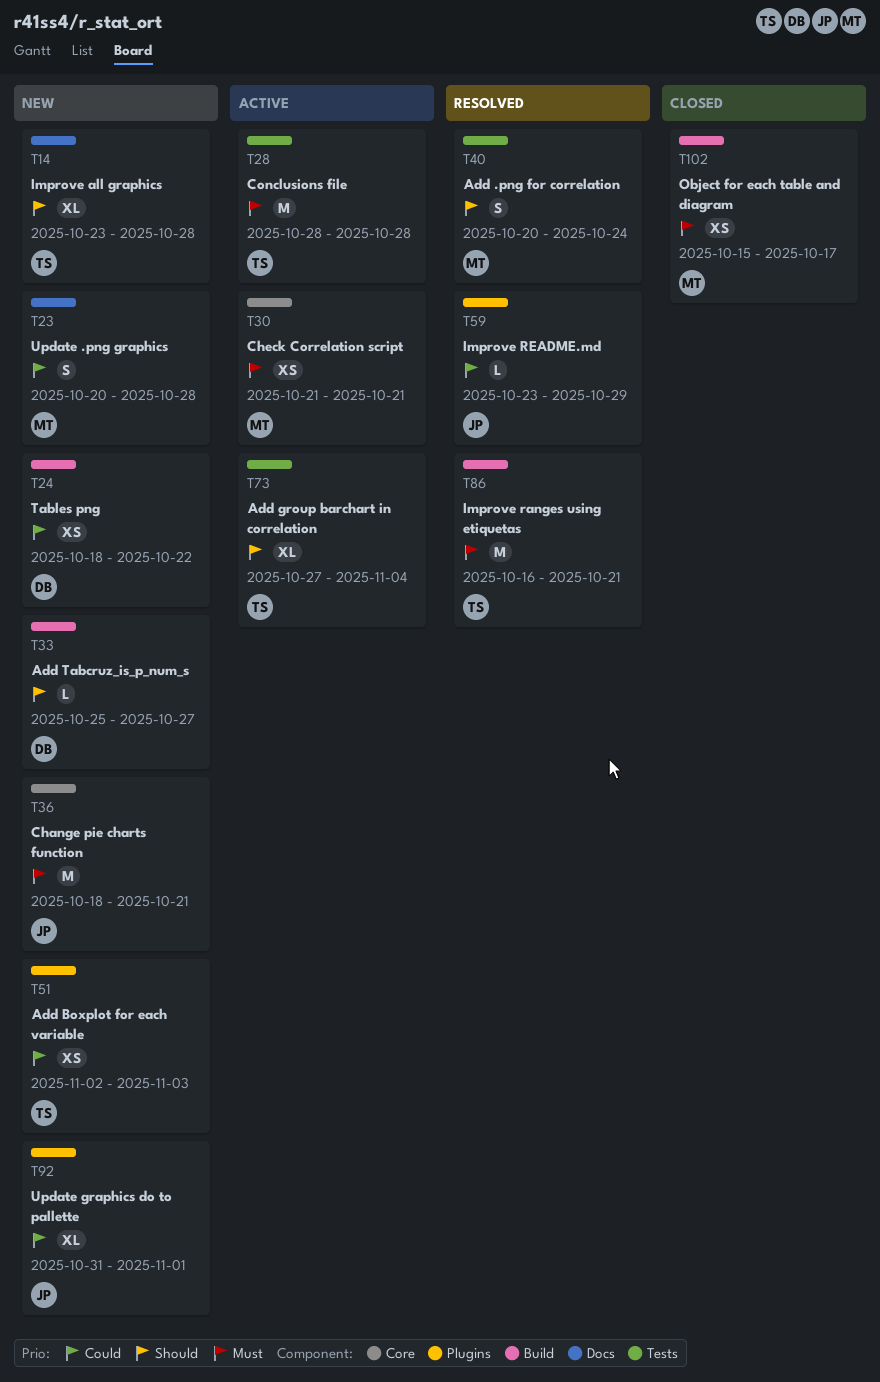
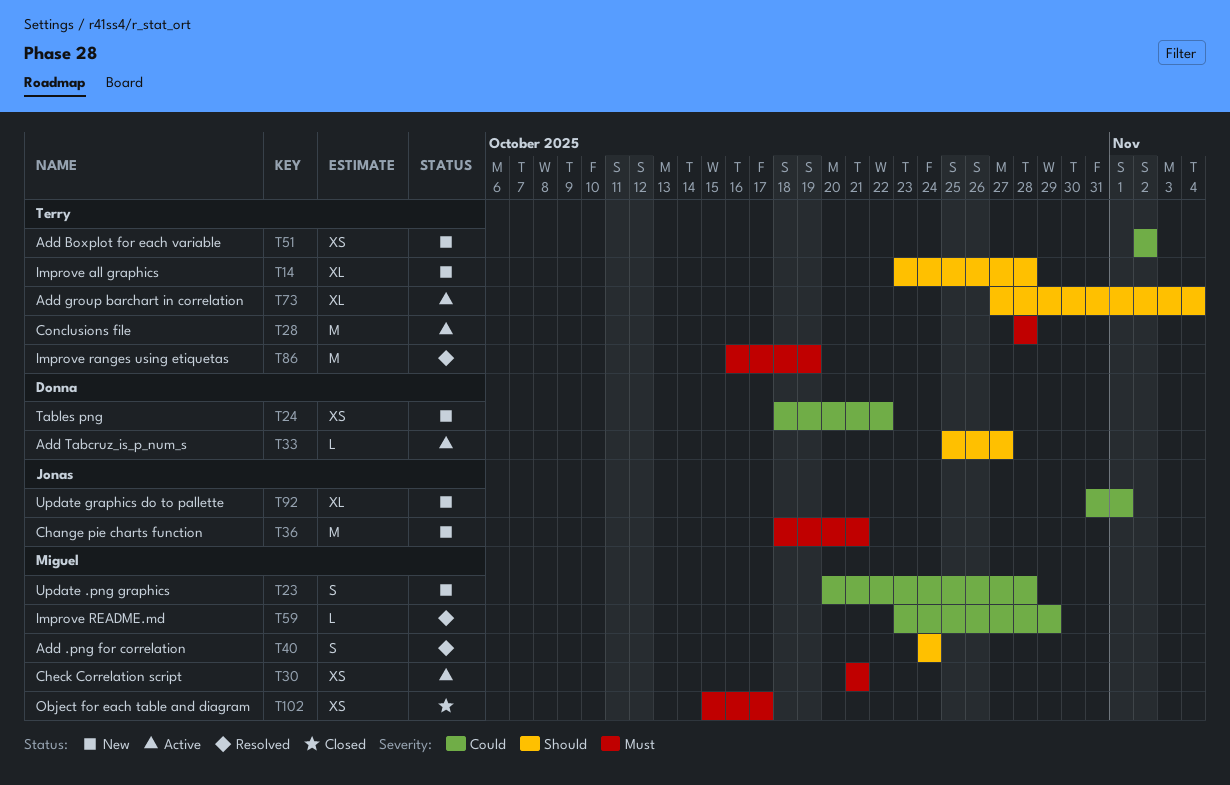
T33, status: New -> Active
T40, start: Oct 20 -> Oct 24
T51, due: Nov 3 -> Nov 2
T59, owner: Jonas -> Miguel
T86, due: Oct 21 -> Oct 19

